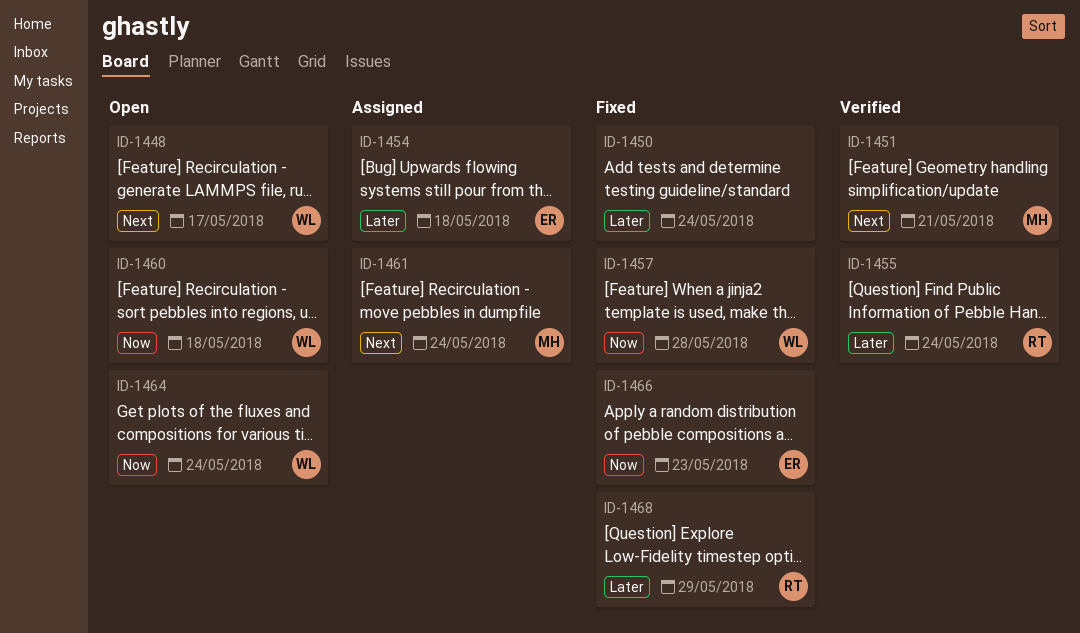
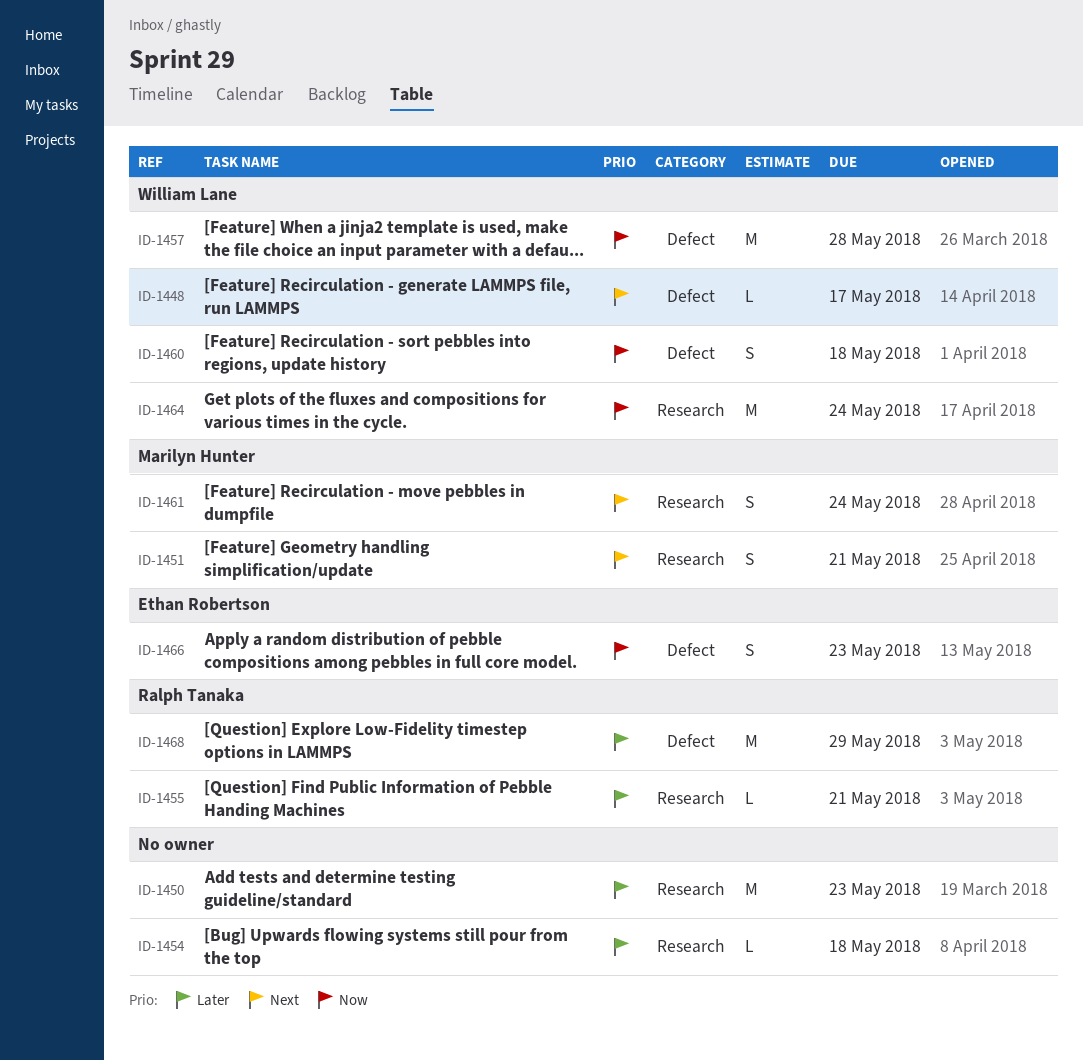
ID-1450, due: May 24 -> May 23
ID-1454, owner: Ethan Robertson -> none
ID-1455, due: May 24 -> May 21

